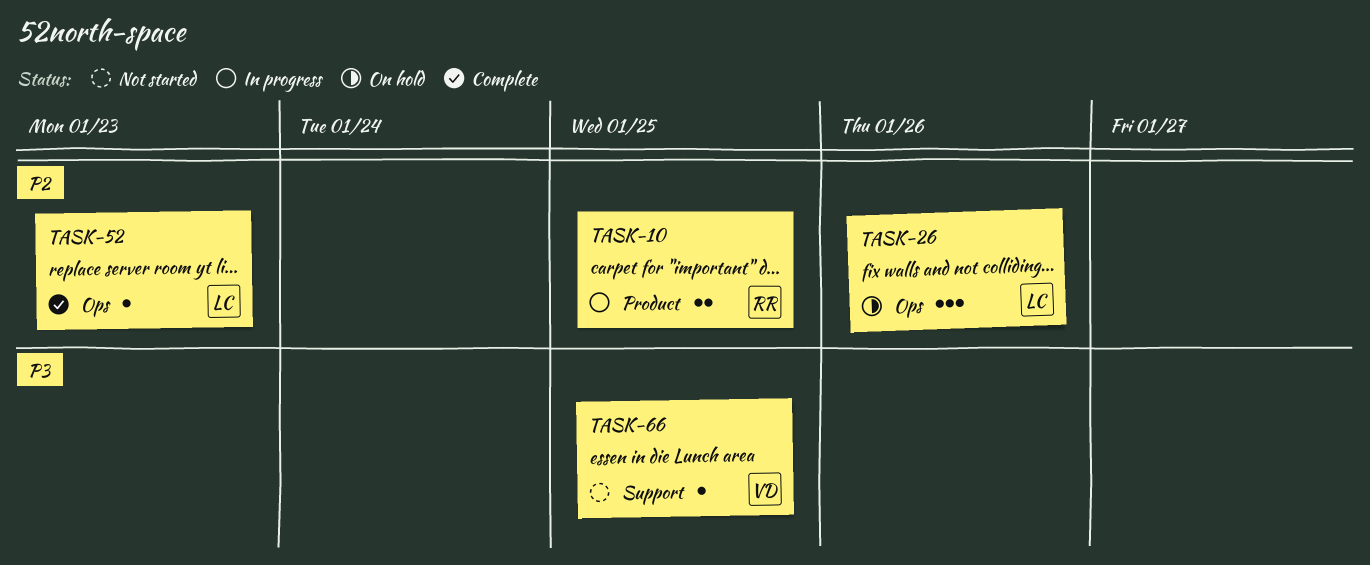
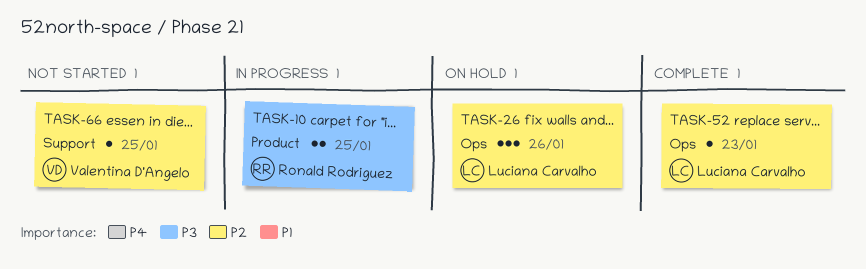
TASK-10, priority: P2 -> P3
TASK-66, priority: P3 -> P2

